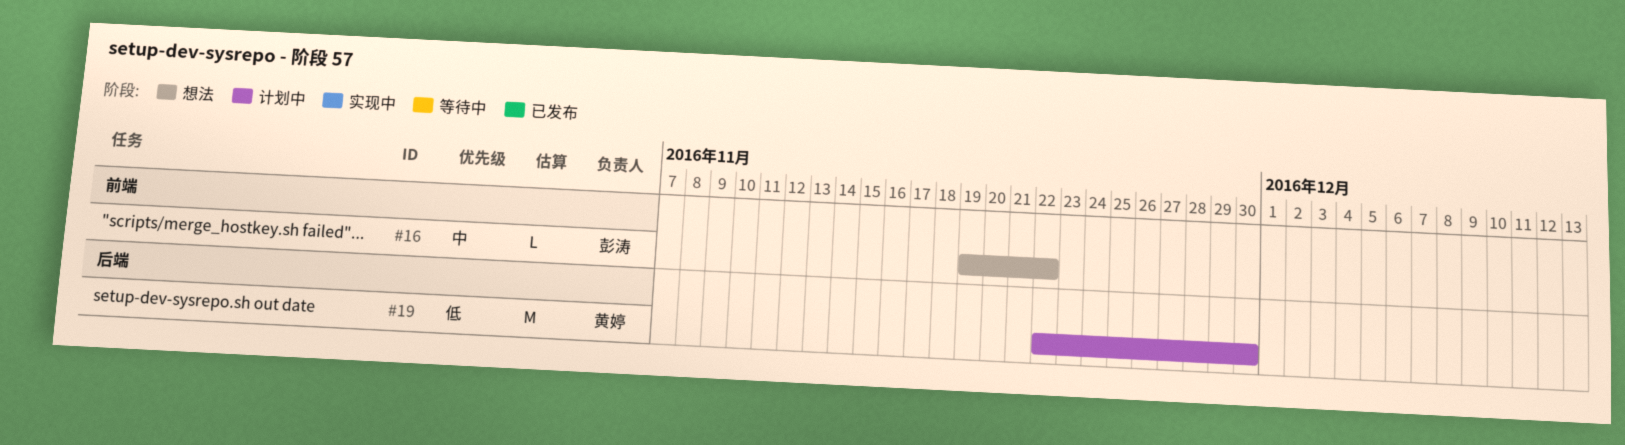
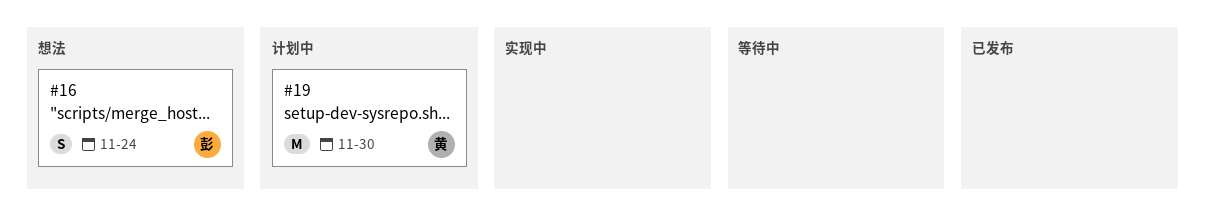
#16, estimate: L -> S
#16, due: Nov 22 -> Nov 24

